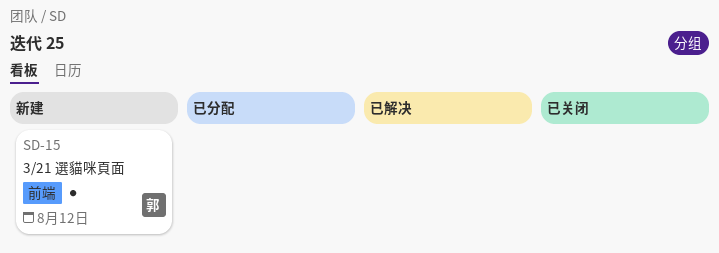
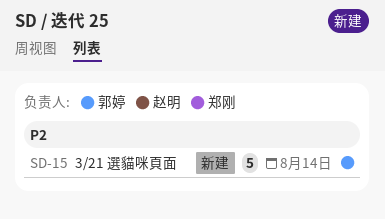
SD-15, estimate: 1 -> 5
SD-15, due: Aug 12 -> Aug 14

